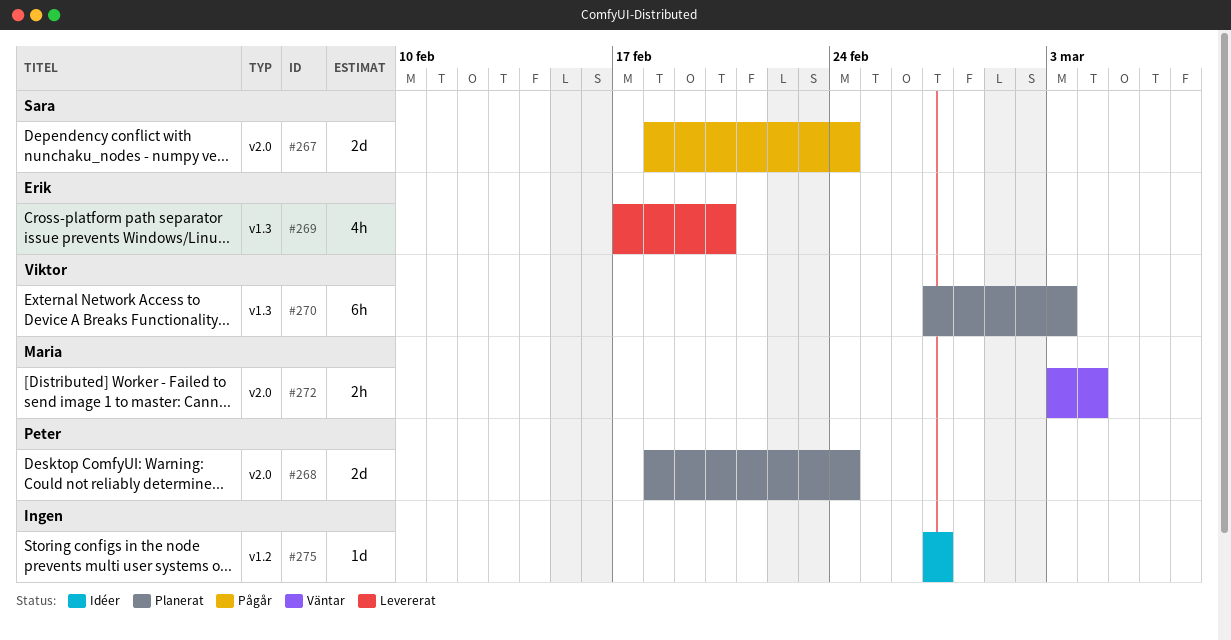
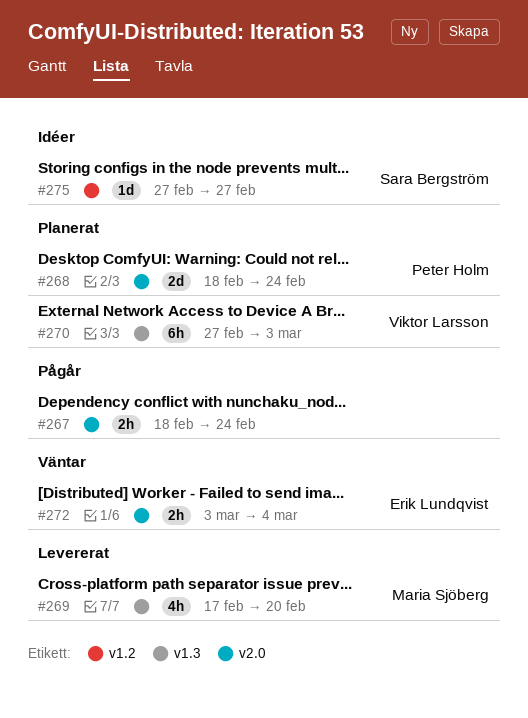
#267, owner: Sara Bergström -> none
#267, estimate: 2d -> 2h
#269, owner: Erik Lundqvist -> Maria Sjöberg
#272, owner: Maria Sjöberg -> Erik Lundqvist
#275, owner: none -> Sara Bergström

